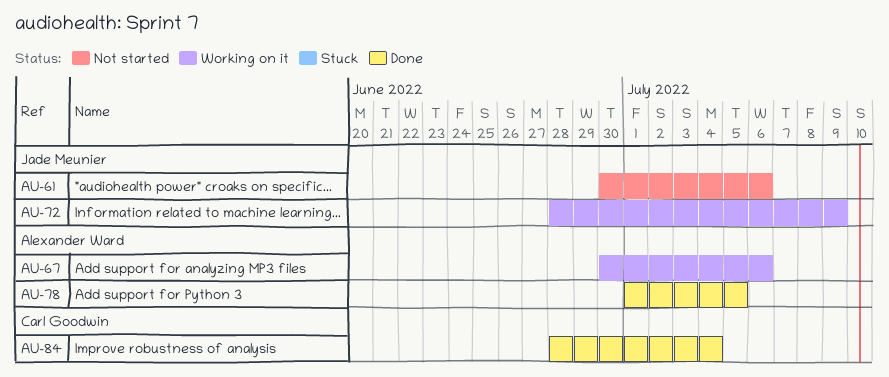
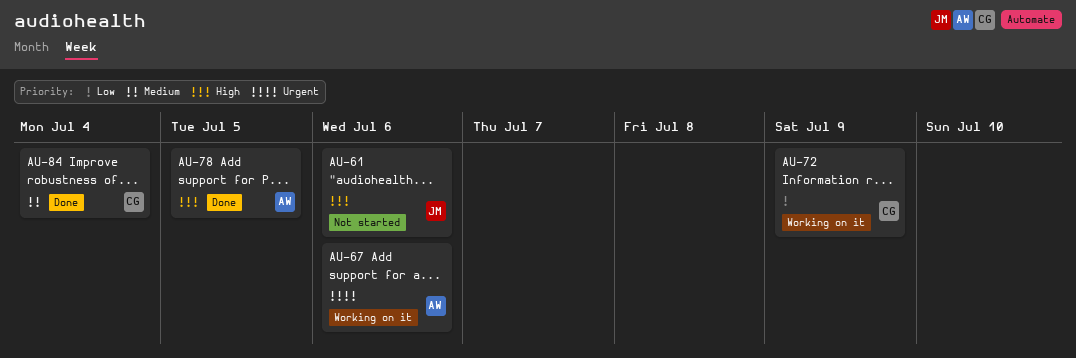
AU-72, owner: Jade Meunier -> Carl Goodwin

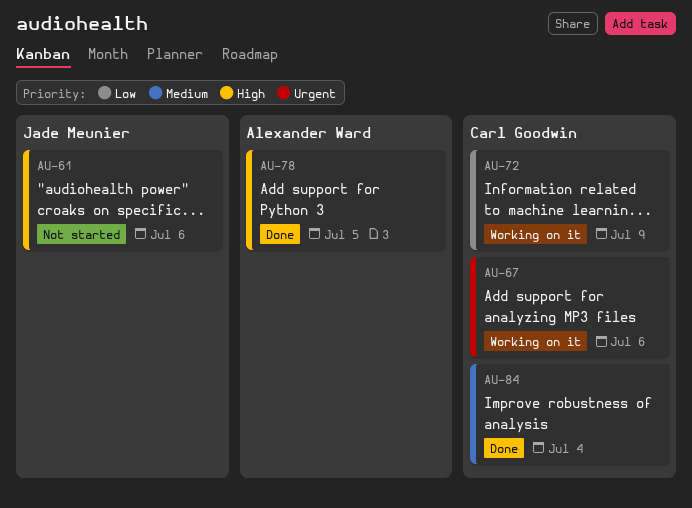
AU-67, owner: Alexander Ward -> Carl Goodwin

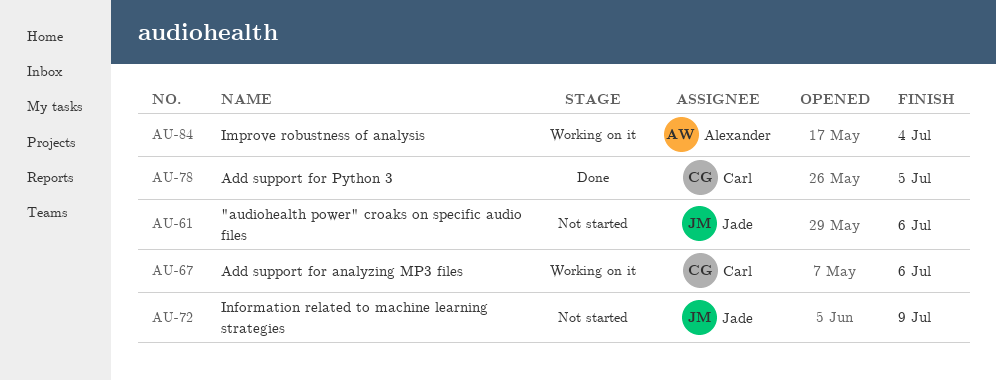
AU-72, status: Working on it -> Not started
AU-72, owner: Carl Goodwin -> Jade Meunier
AU-78, owner: Alexander Ward -> Carl Goodwin
AU-84, status: Done -> Working on it
AU-84, owner: Carl Goodwin -> Alexander Ward

